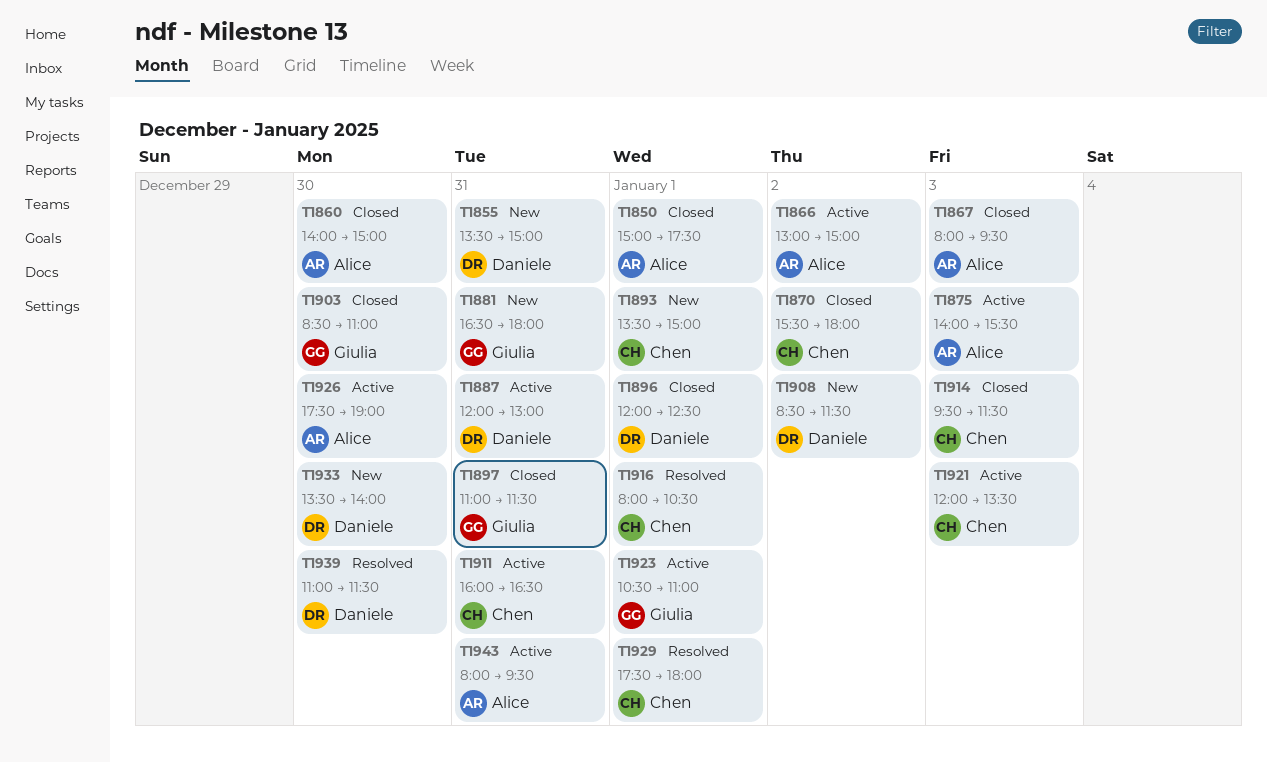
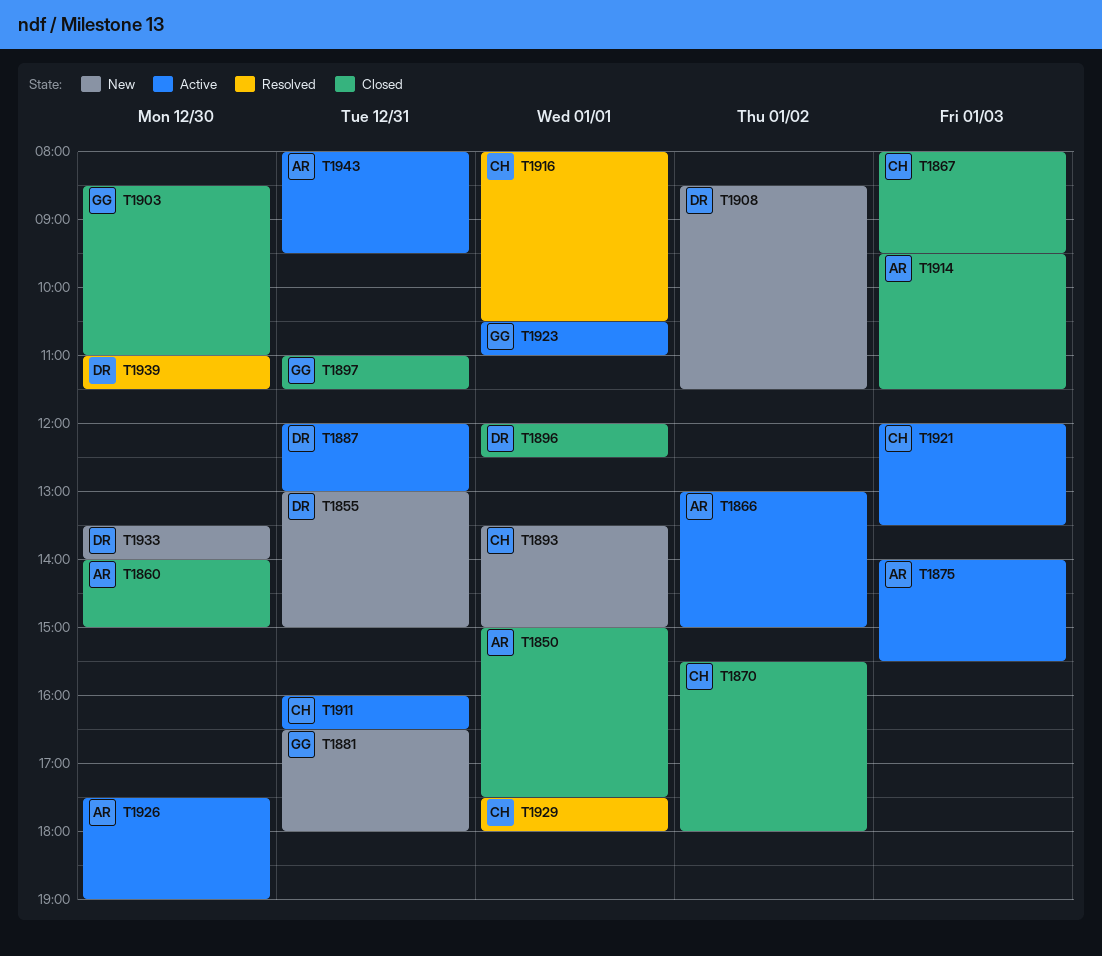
T1855, begins: 13:30 -> 13:00
T1867, owner: Alice -> Chen
T1914, owner: Chen -> Alice

